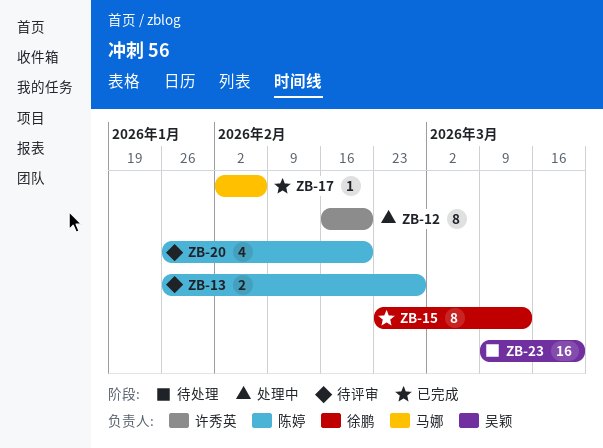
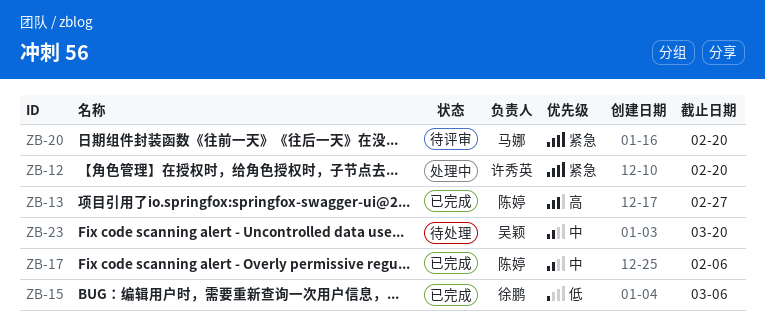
ZB-13, status: 待评审 -> 已完成
ZB-15, due: Mar 13 -> Mar 6
ZB-17, owner: 马娜 -> 陈婷
ZB-20, owner: 陈婷 -> 马娜

